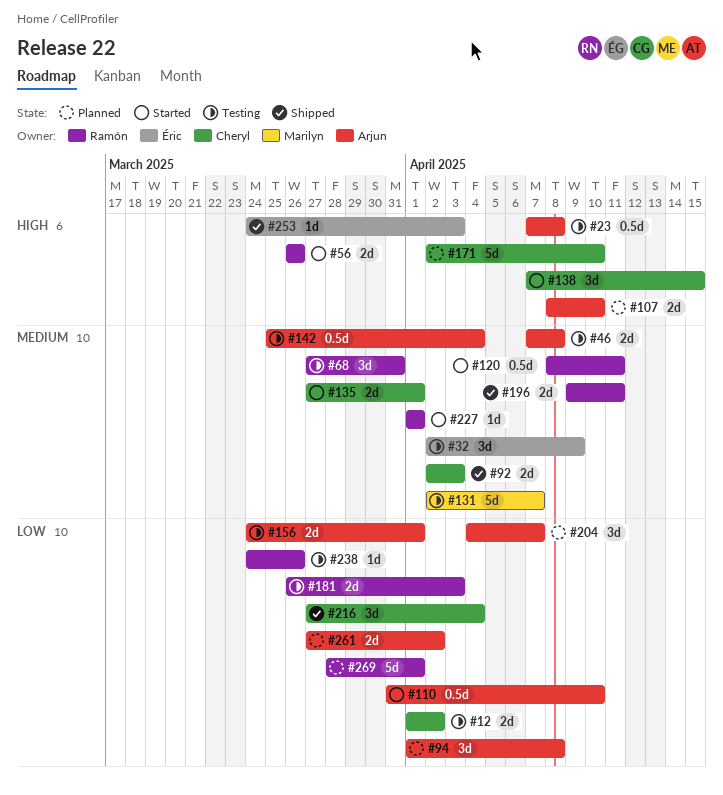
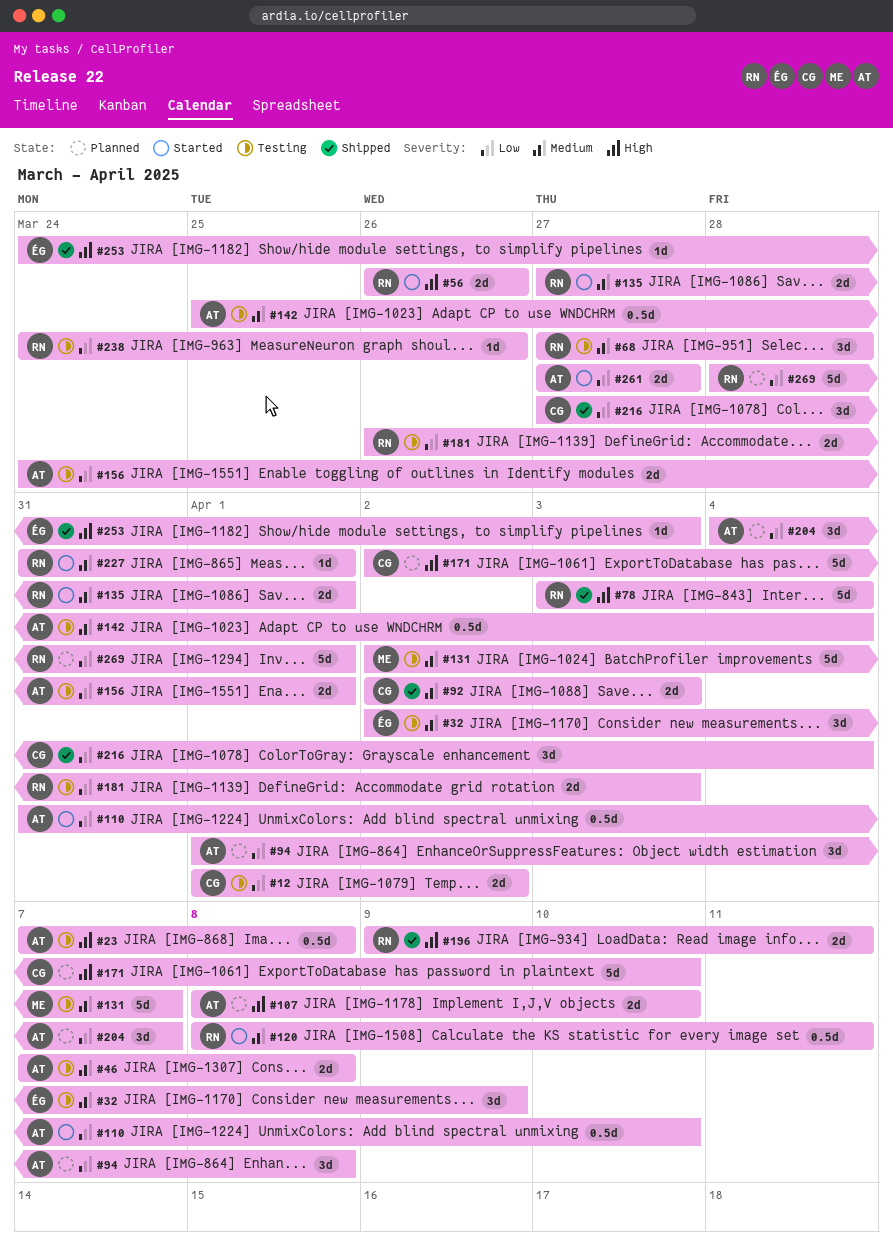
#68, due: Mar 31 -> Mar 28
#78: none -> present
#135, owner: Cheryl -> Ramón
#138: present -> none
#196, priority: Medium -> High
#227, start: Apr 1 -> Mar 31
#261, status: Planned -> Started
#261, due: Apr 2 -> Mar 27

